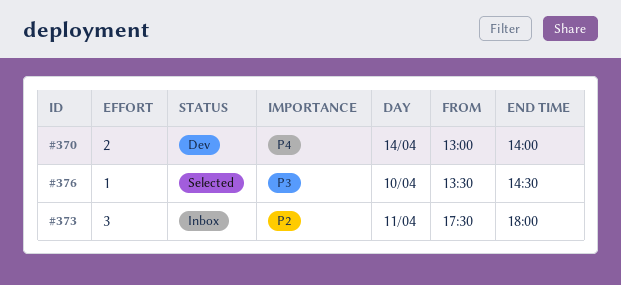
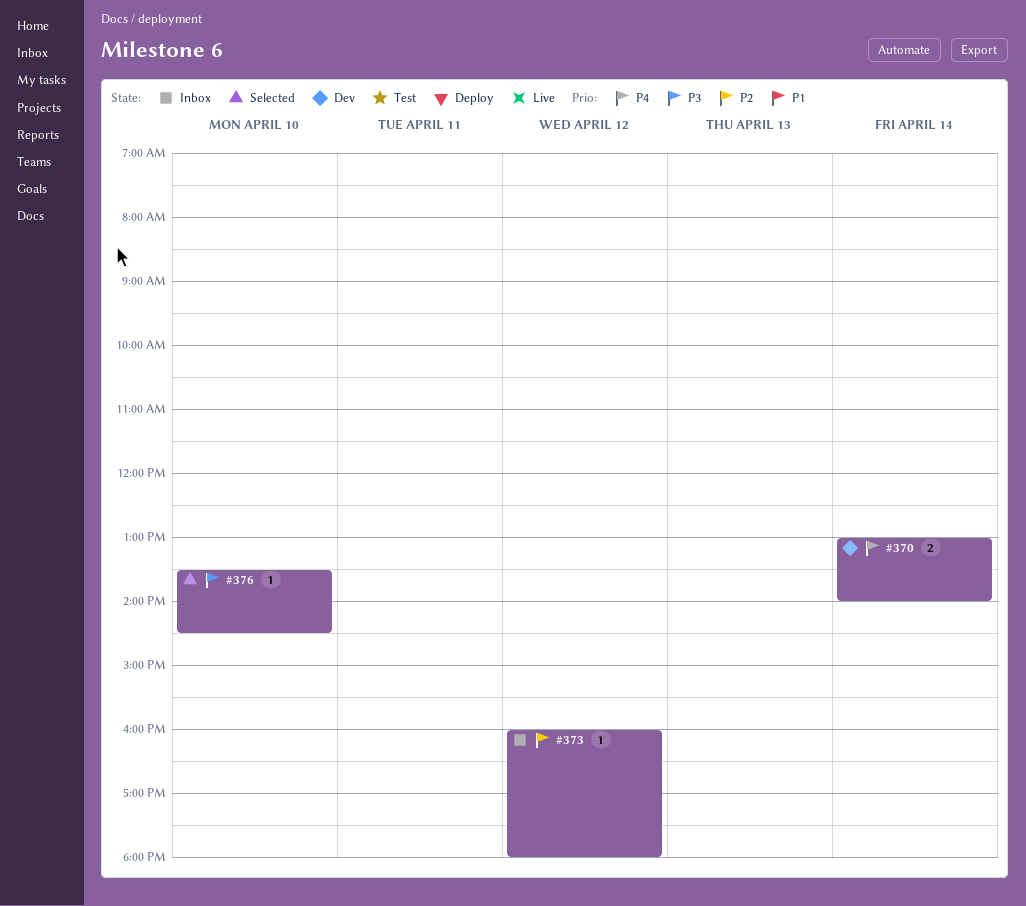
#373, estimate: 3 -> 1
#373, day: Apr 11 -> Apr 12
#373, begins: 17:30 -> 16:00

